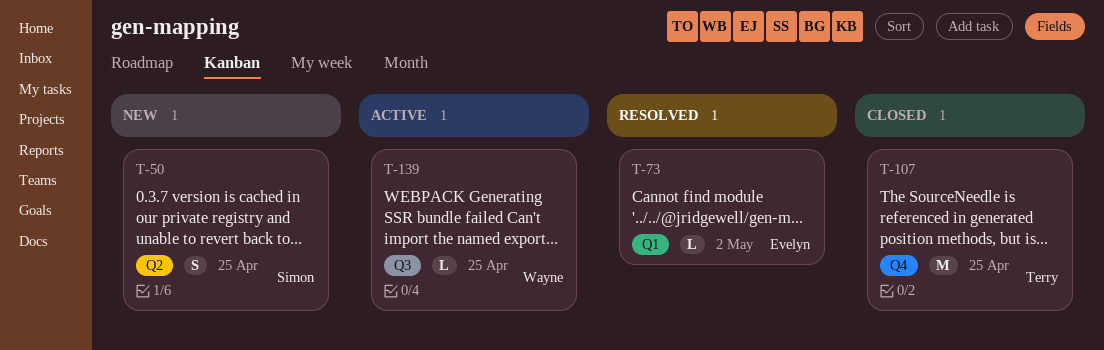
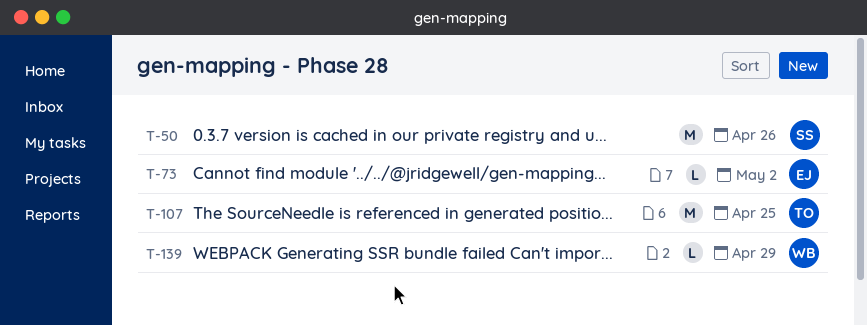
T-50, estimate: S -> M
T-50, due: Apr 25 -> Apr 26
T-139, due: Apr 25 -> Apr 29

